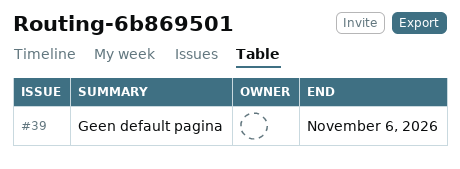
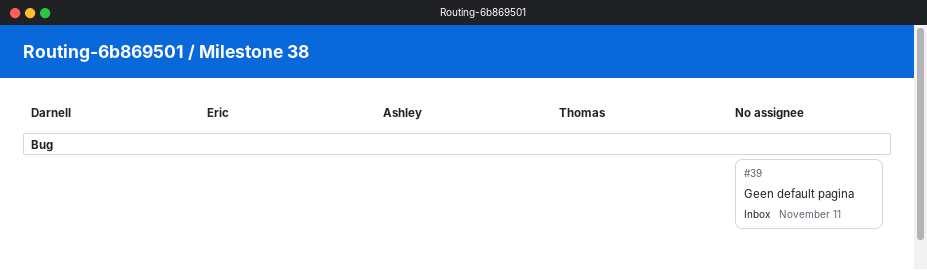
#39, due: Nov 6 -> Nov 11

